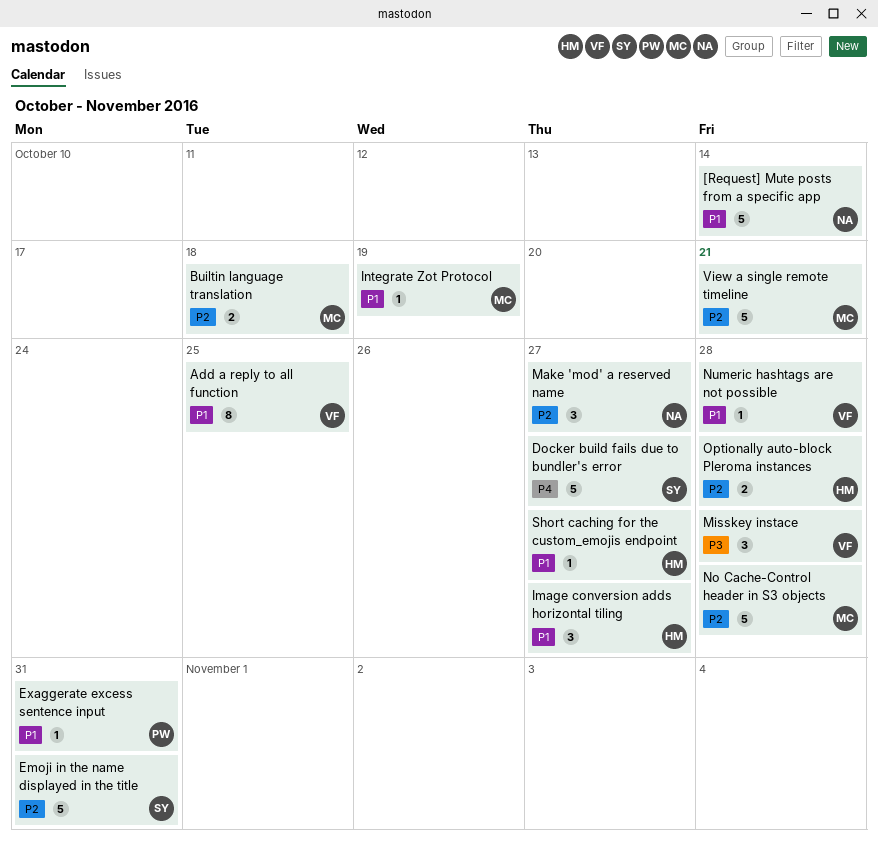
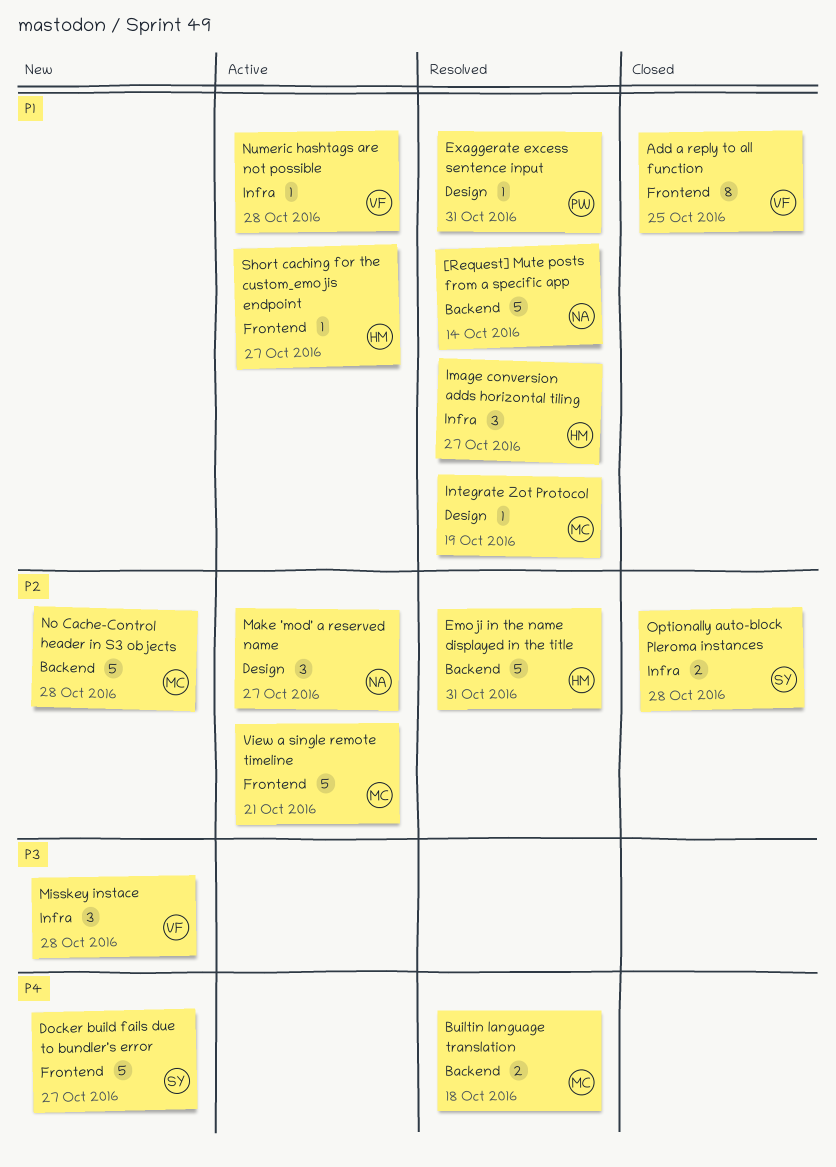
Builtin language translation, priority: P2 -> P4
Emoji in the name displayed in the title, owner: SY -> HM
Optionally auto-block Pleroma instances, owner: HM -> SY

